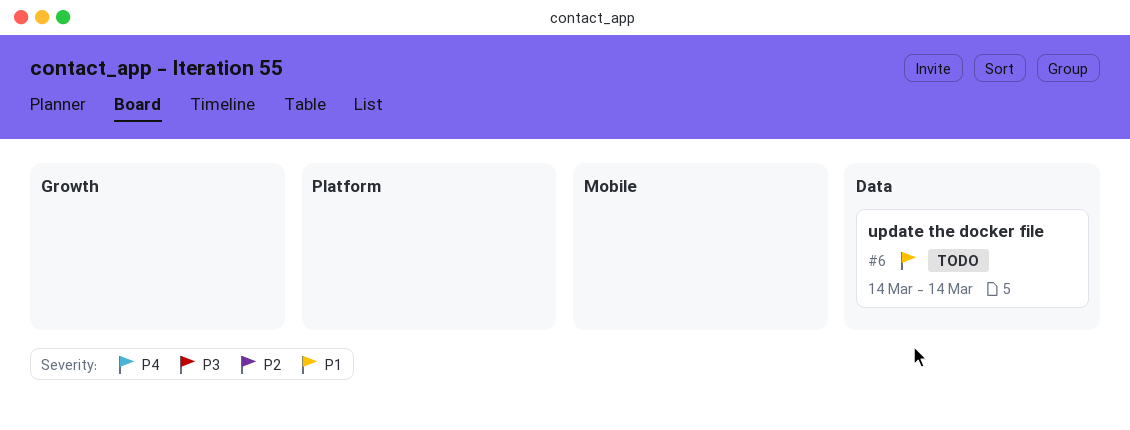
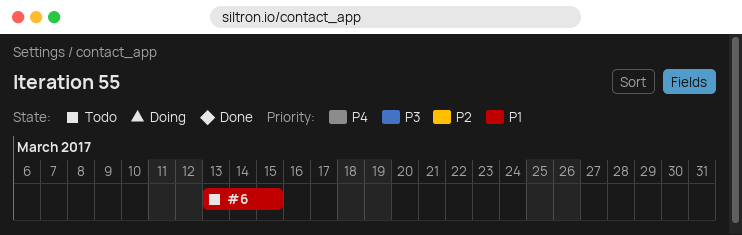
#6, start: Mar 14 -> Mar 13
#6, due: Mar 14 -> Mar 15

